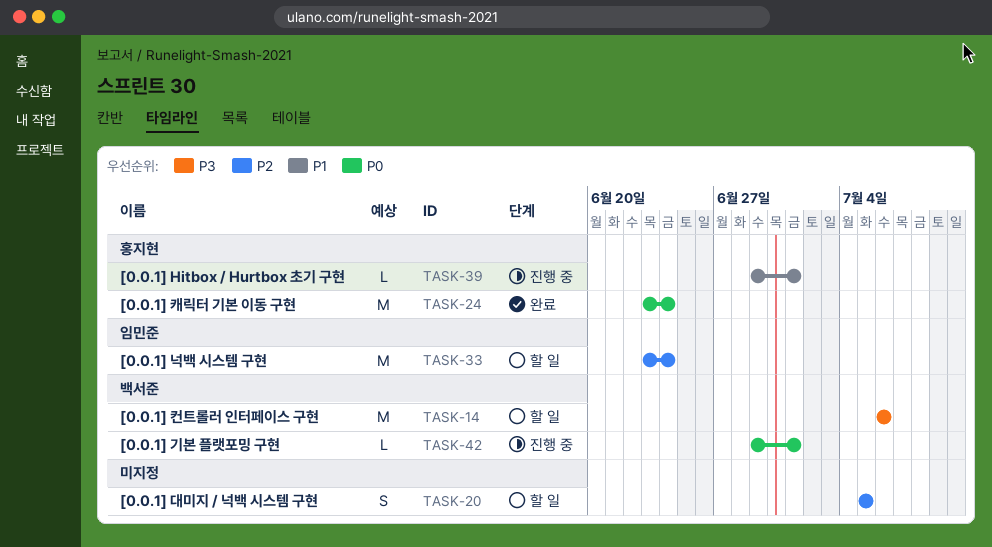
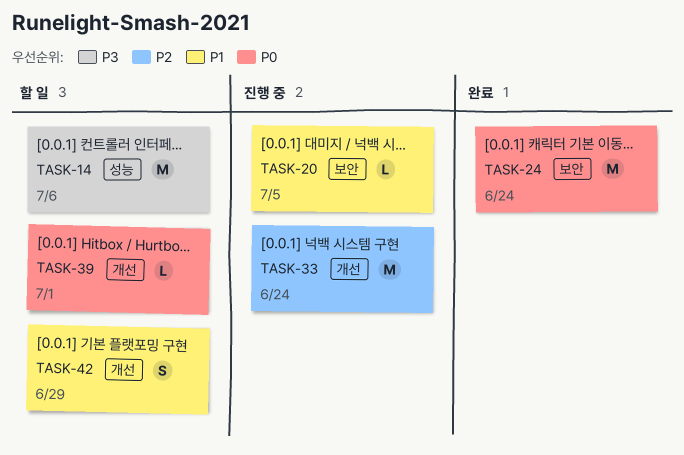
TASK-20, status: 할 일 -> 진행 중
TASK-20, priority: P2 -> P1
TASK-20, estimate: S -> L
TASK-33, status: 할 일 -> 진행 중
TASK-39, status: 진행 중 -> 할 일
TASK-39, priority: P1 -> P0
TASK-42, status: 진행 중 -> 할 일
TASK-42, priority: P0 -> P1
TASK-42, estimate: L -> S
TASK-42, due: Jul 1 -> Jun 29

